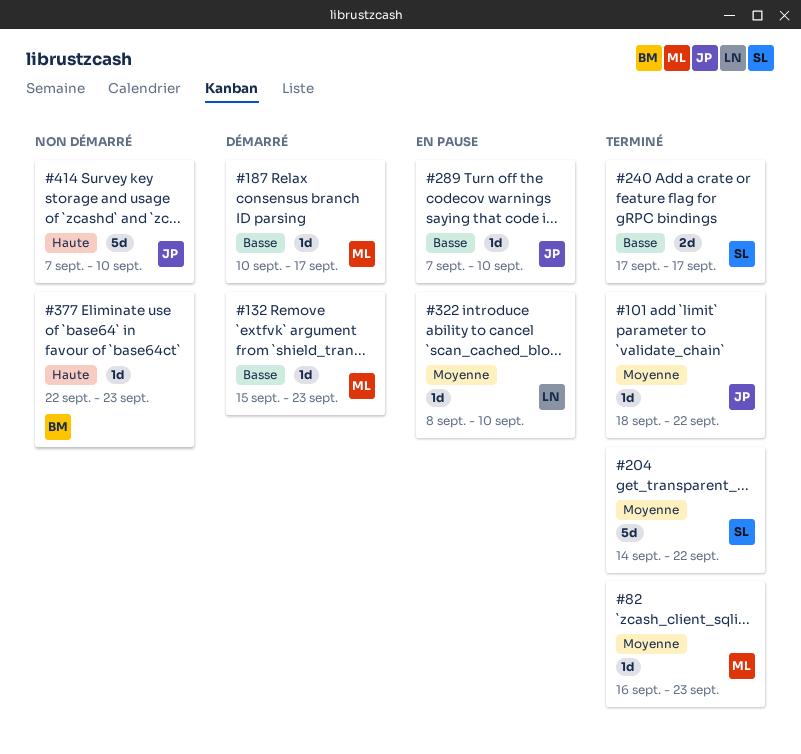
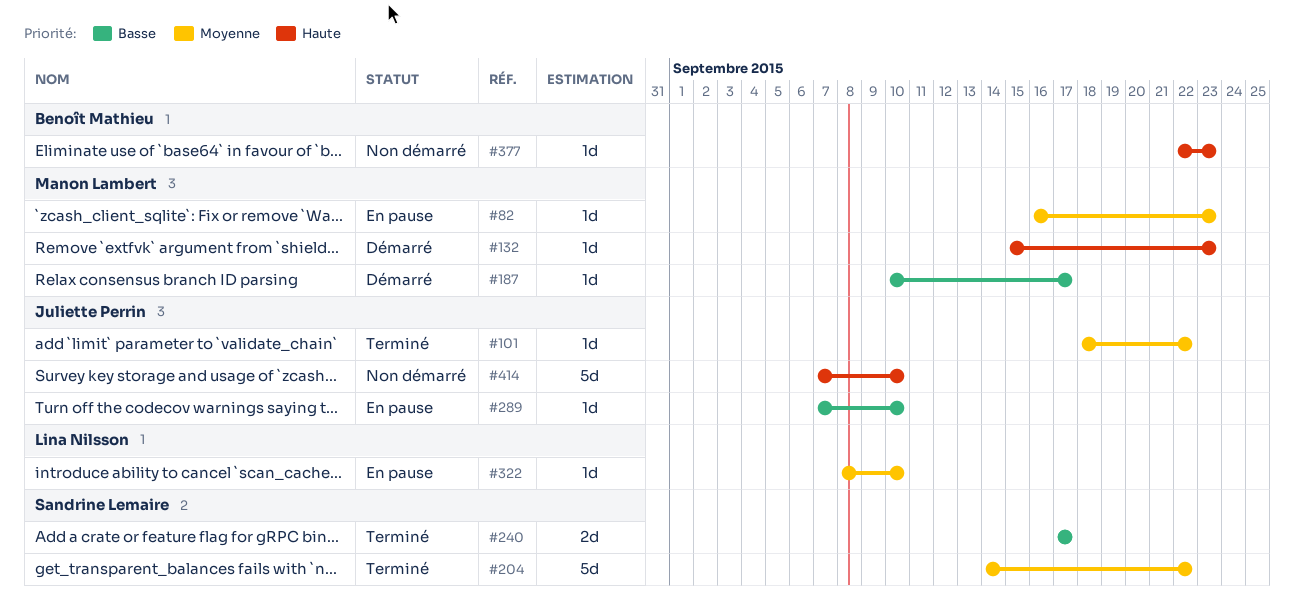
#82, status: Terminé -> En pause
#132, priority: Basse -> Haute

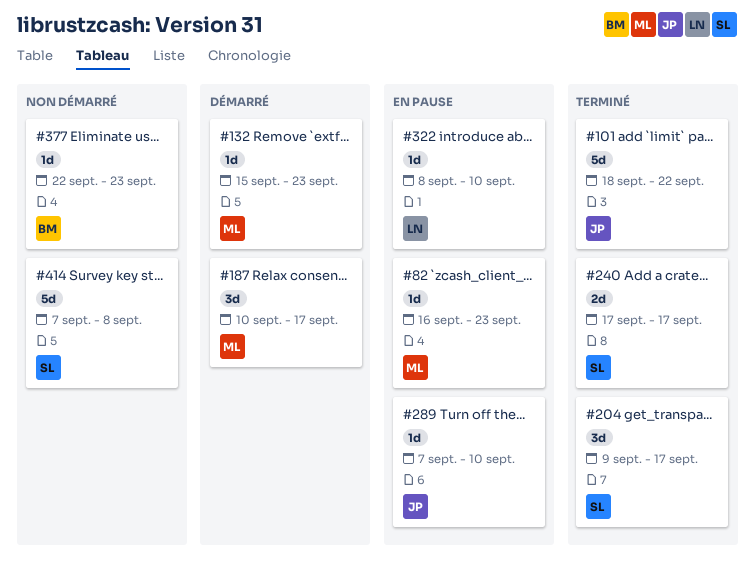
#101, estimate: 1d -> 5d
#187, estimate: 1d -> 3d
#204, estimate: 5d -> 3d
#204, start: Sep 14 -> Sep 9
#204, due: Sep 22 -> Sep 17
#414, owner: Juliette Perrin -> Sandrine Lemaire
#414, due: Sep 10 -> Sep 8

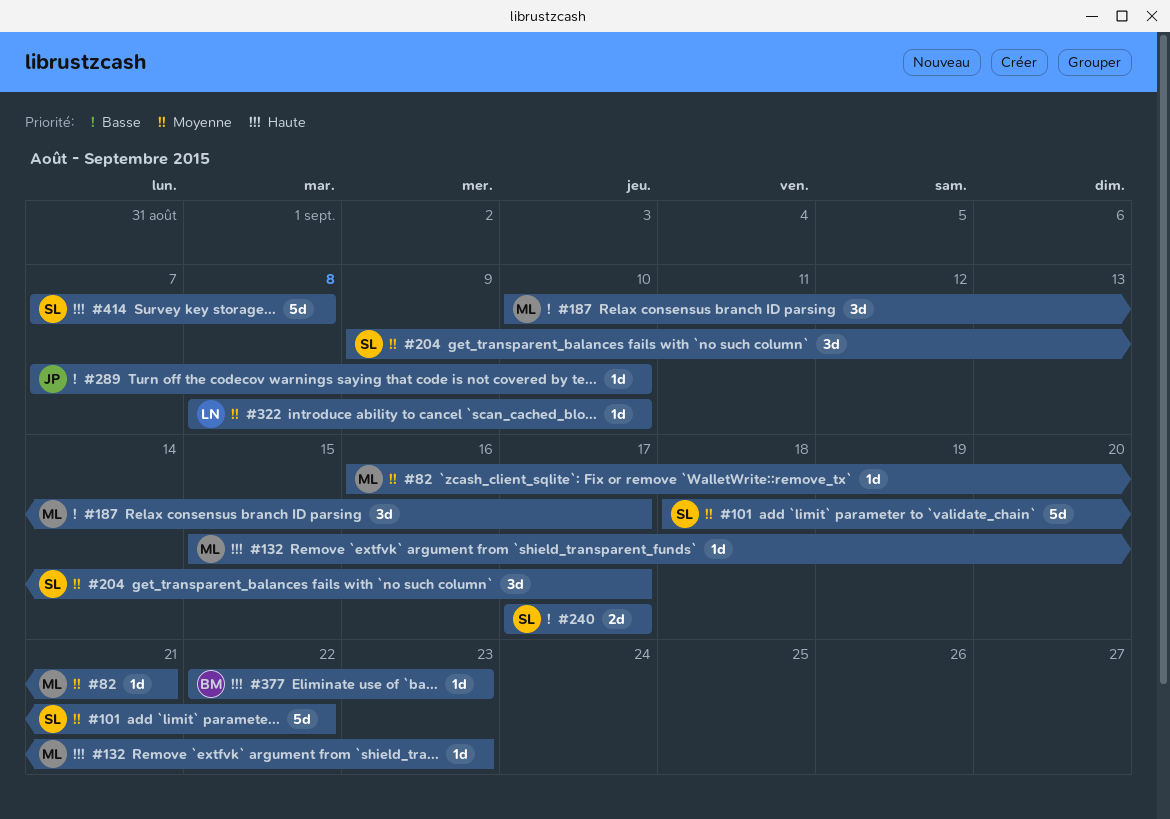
#82, due: Sep 23 -> Sep 21
#101, owner: JP -> SL

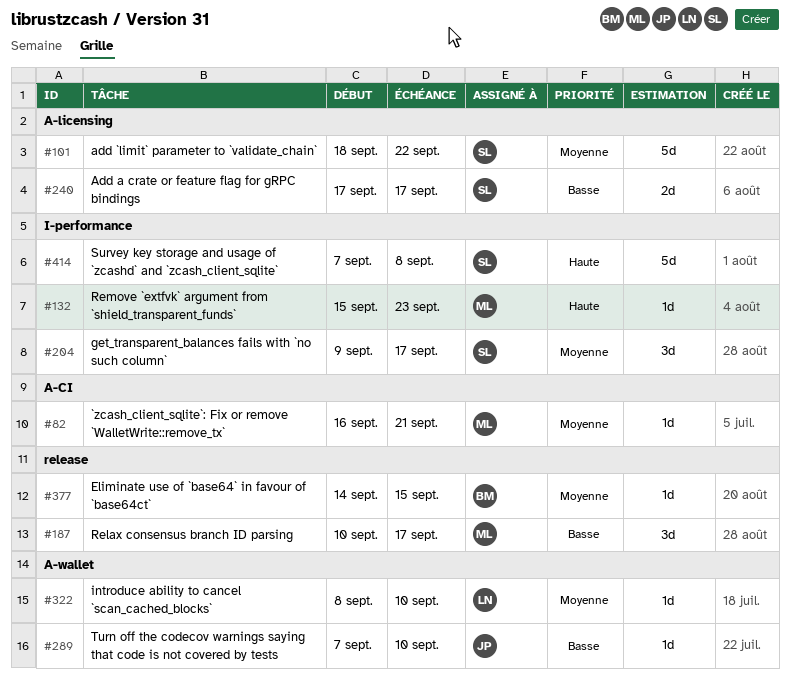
#377, priority: Haute -> Moyenne
#377, start: Sep 22 -> Sep 14
#377, due: Sep 23 -> Sep 15

